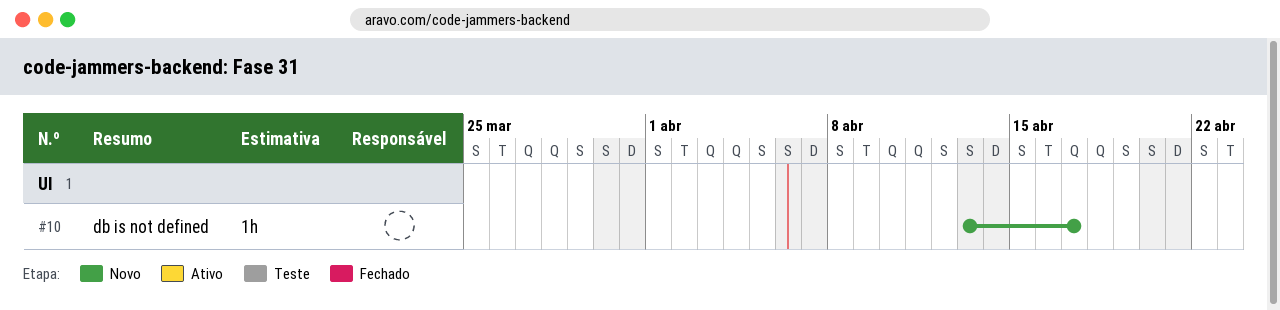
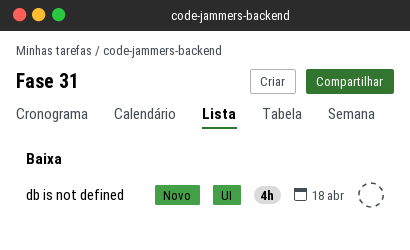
db is not defined, estimate: 1h -> 4h
db is not defined, due: Apr 17 -> Apr 18

